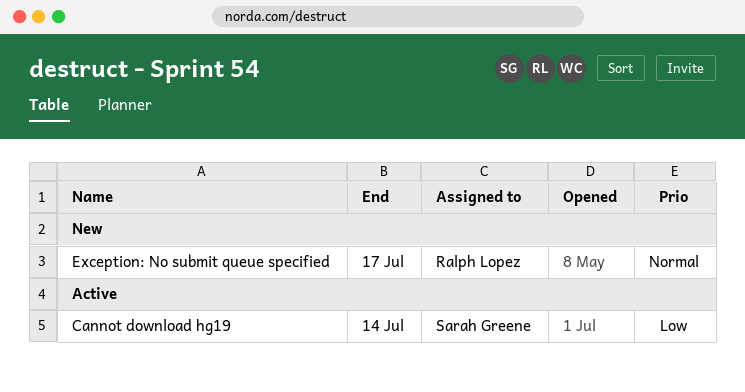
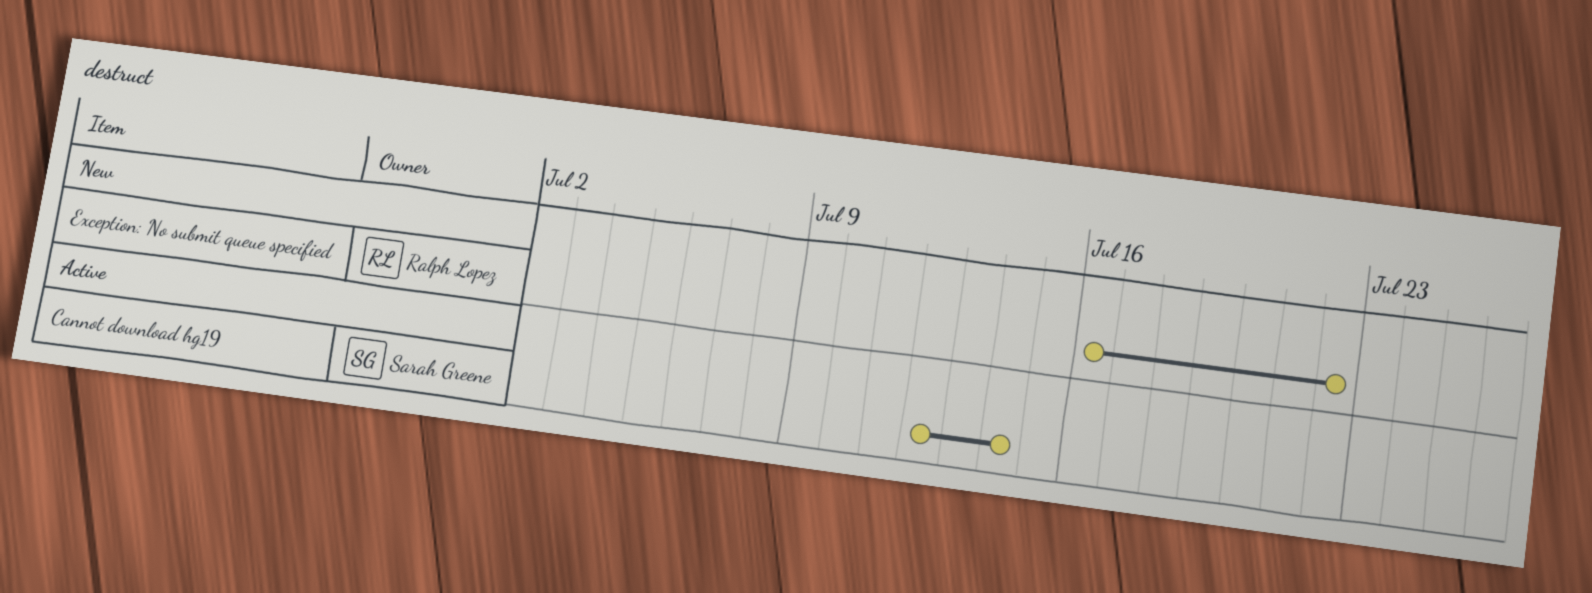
Exception: No submit queue specified, due: Jul 17 -> Jul 22

